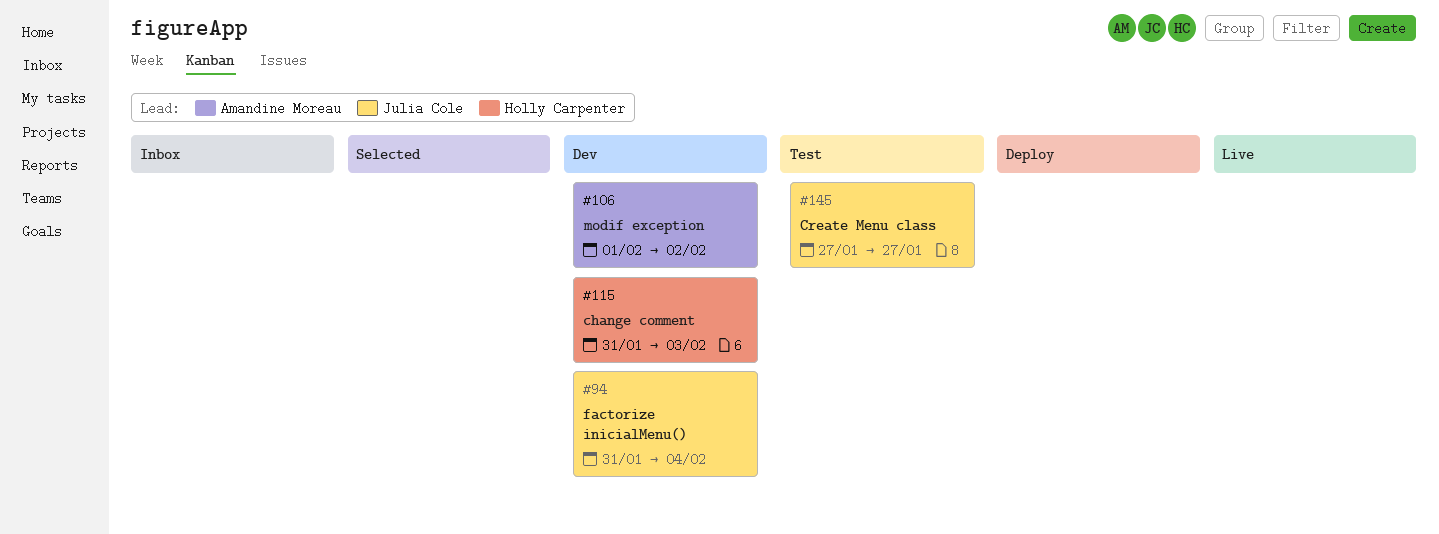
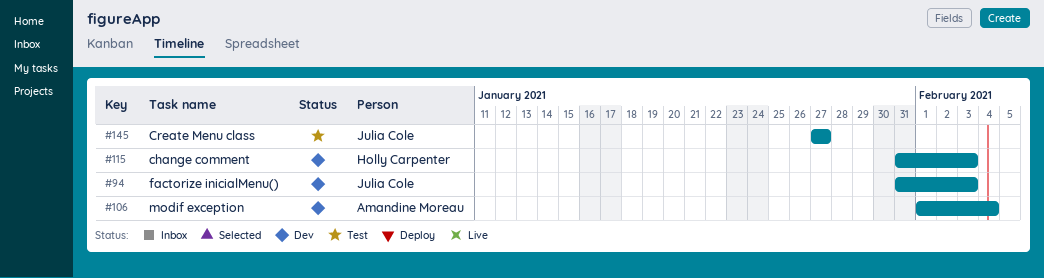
#94, due: Feb 4 -> Feb 3
#106, due: Feb 2 -> Feb 4

